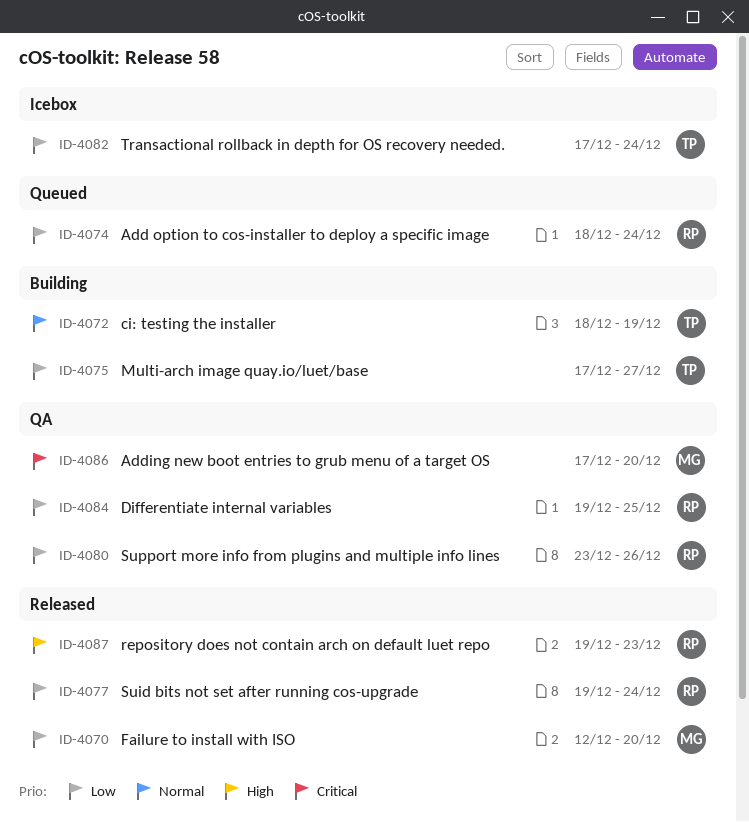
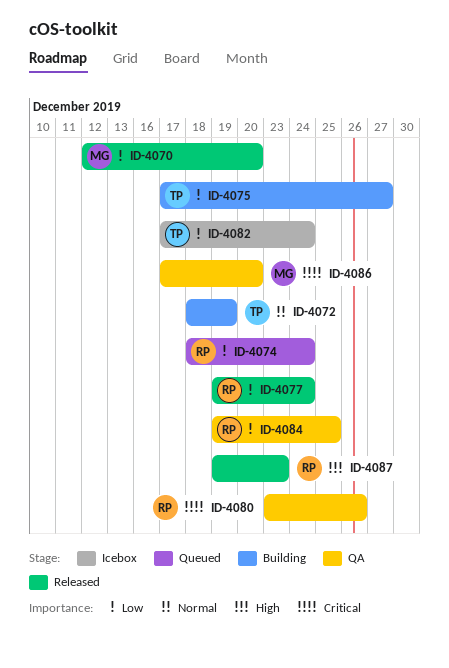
ID-4080, priority: Low -> Critical

